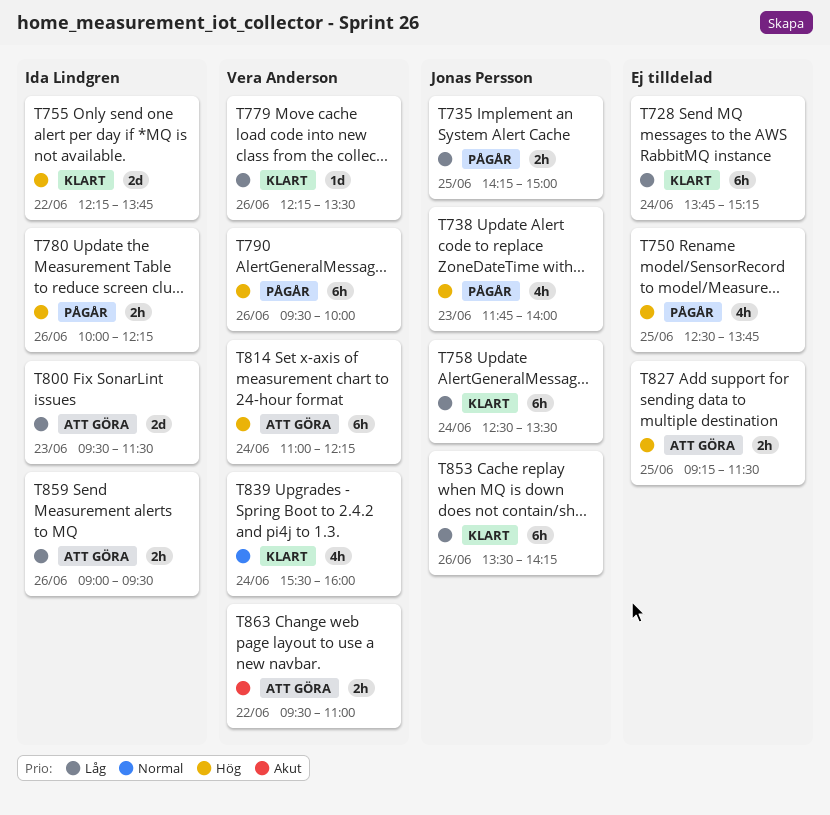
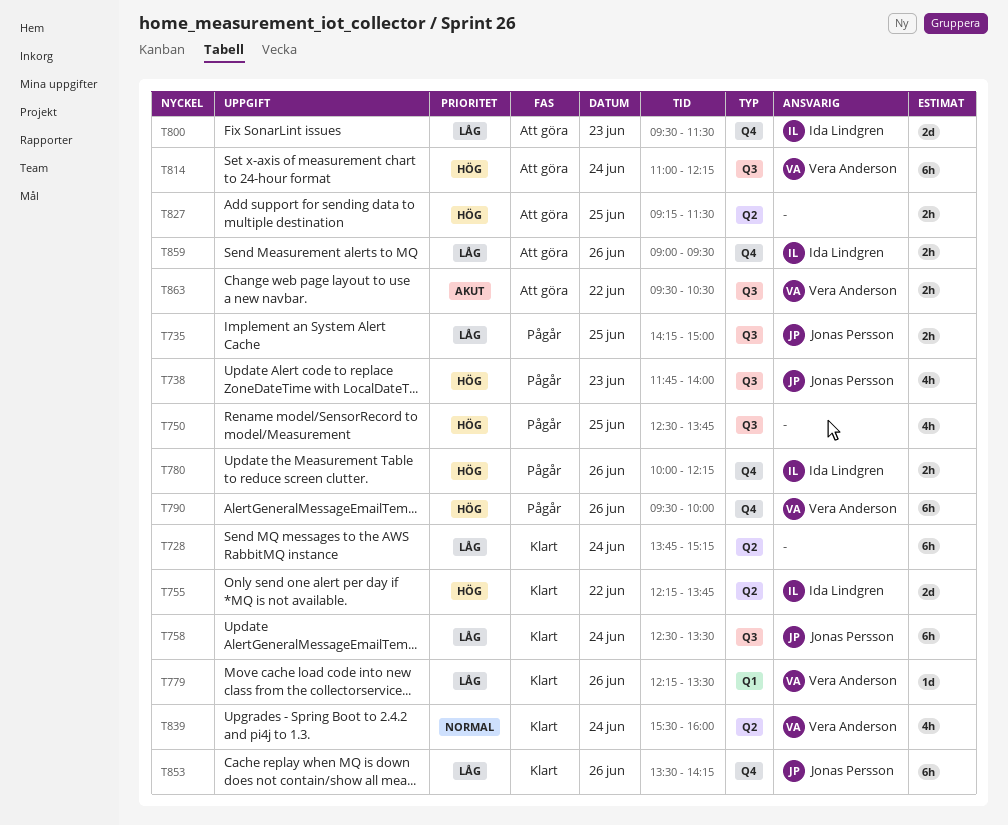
T863, ends: 11:00 -> 10:30

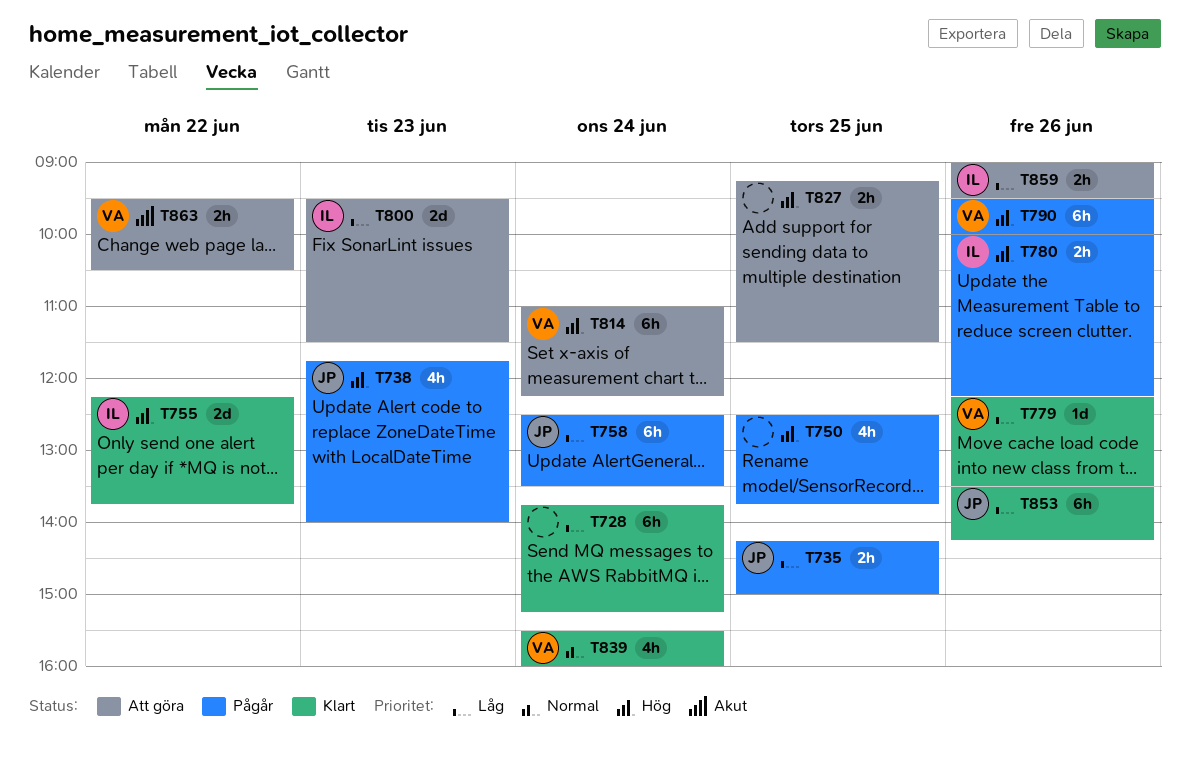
T758, status: Klart -> Pågår

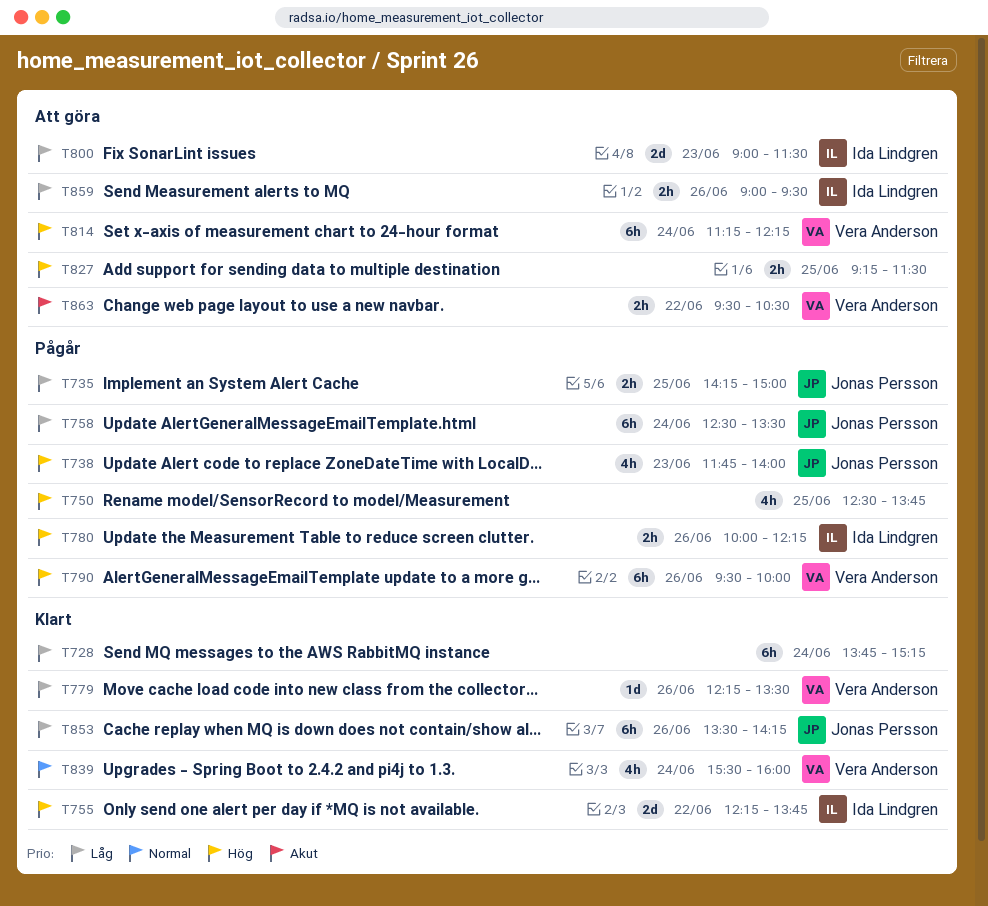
T800, begins: 09:30 -> 09:00
T814, begins: 11:00 -> 11:15

